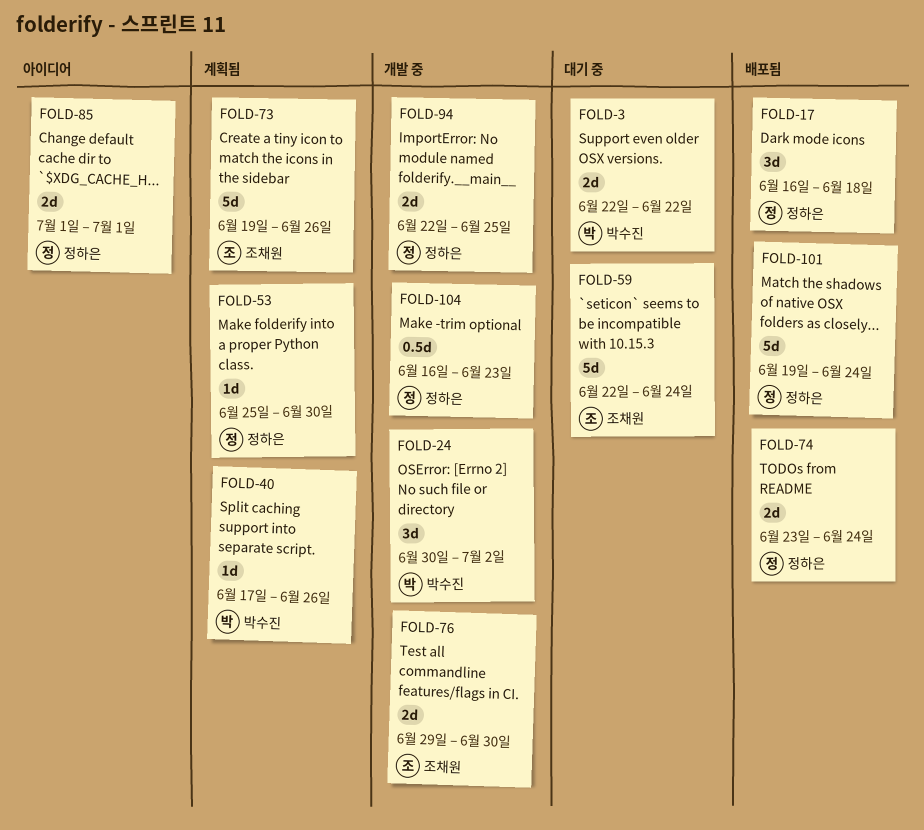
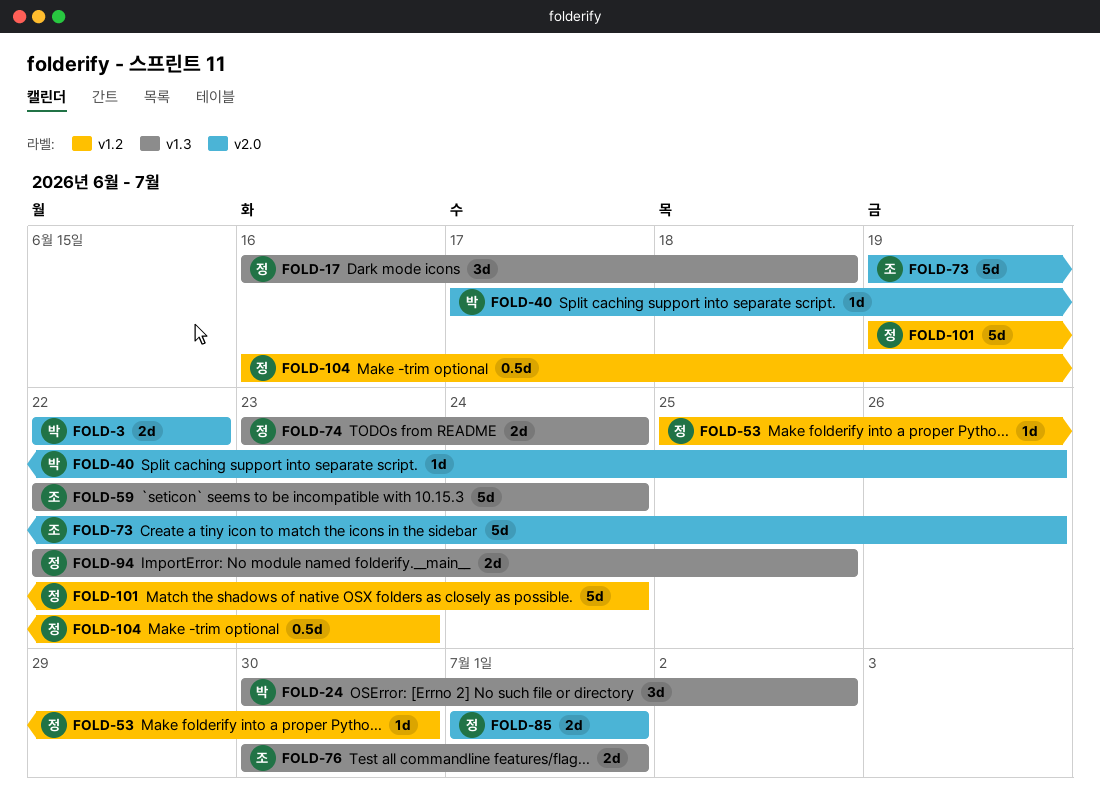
FOLD-76, start: Jun 29 -> Jun 30
FOLD-76, due: Jun 30 -> Jul 1

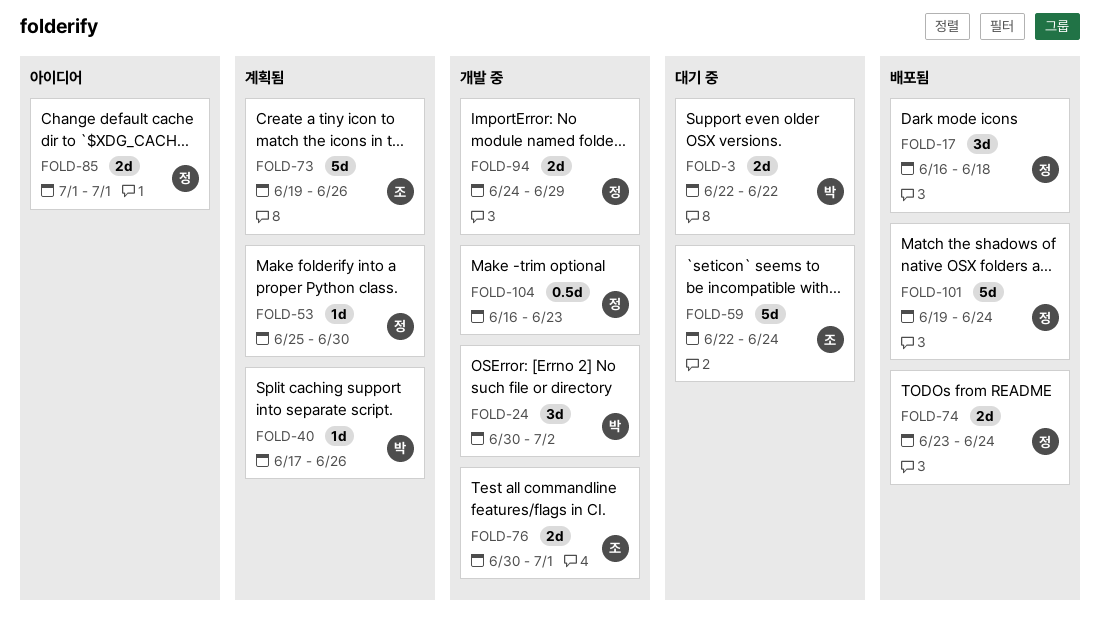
FOLD-94, start: Jun 22 -> Jun 24
FOLD-94, due: Jun 25 -> Jun 29

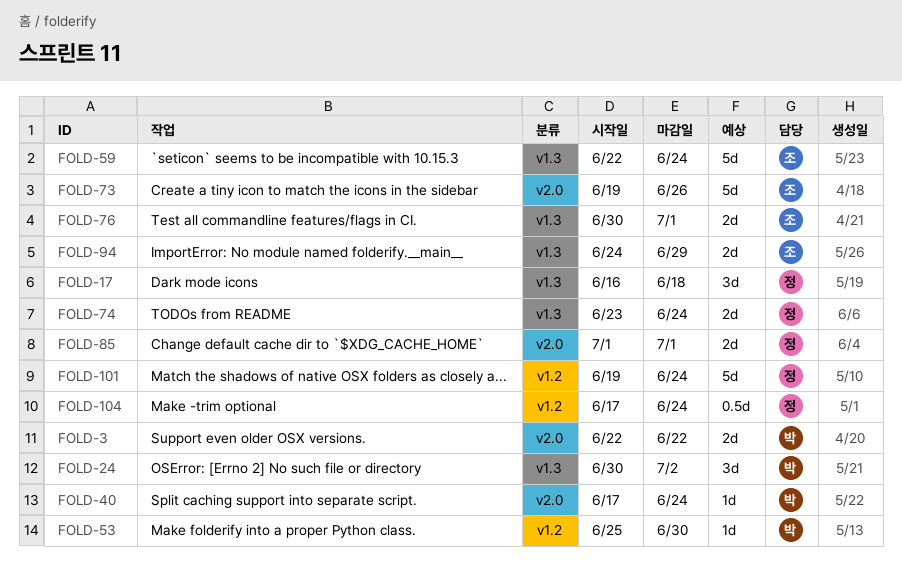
FOLD-40, due: Jun 26 -> Jun 24
FOLD-53, owner: 정 -> 박
FOLD-94, owner: 정 -> 조
FOLD-104, start: Jun 16 -> Jun 17
FOLD-104, due: Jun 23 -> Jun 24

